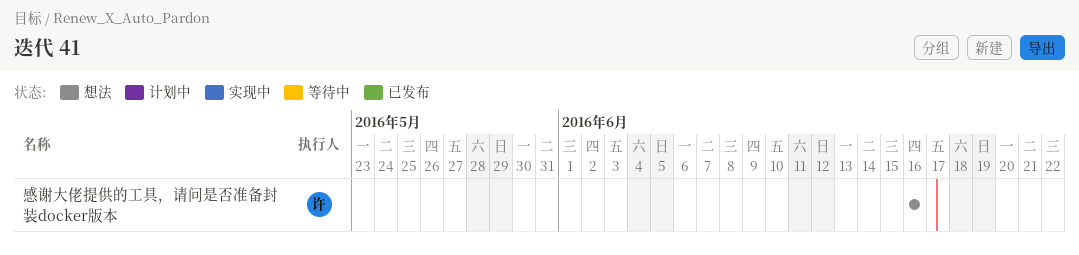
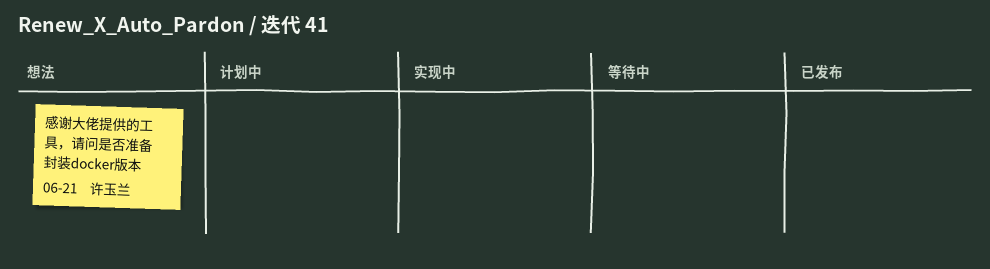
感谢大佬提供的工具，请问是否准备封装docker版本, due: Jun 16 -> Jun 21

